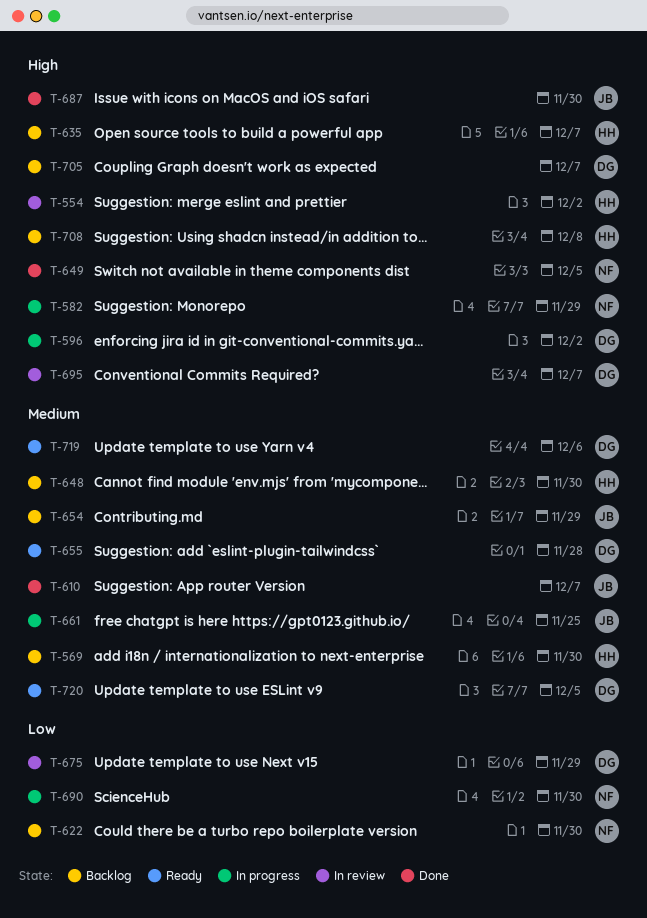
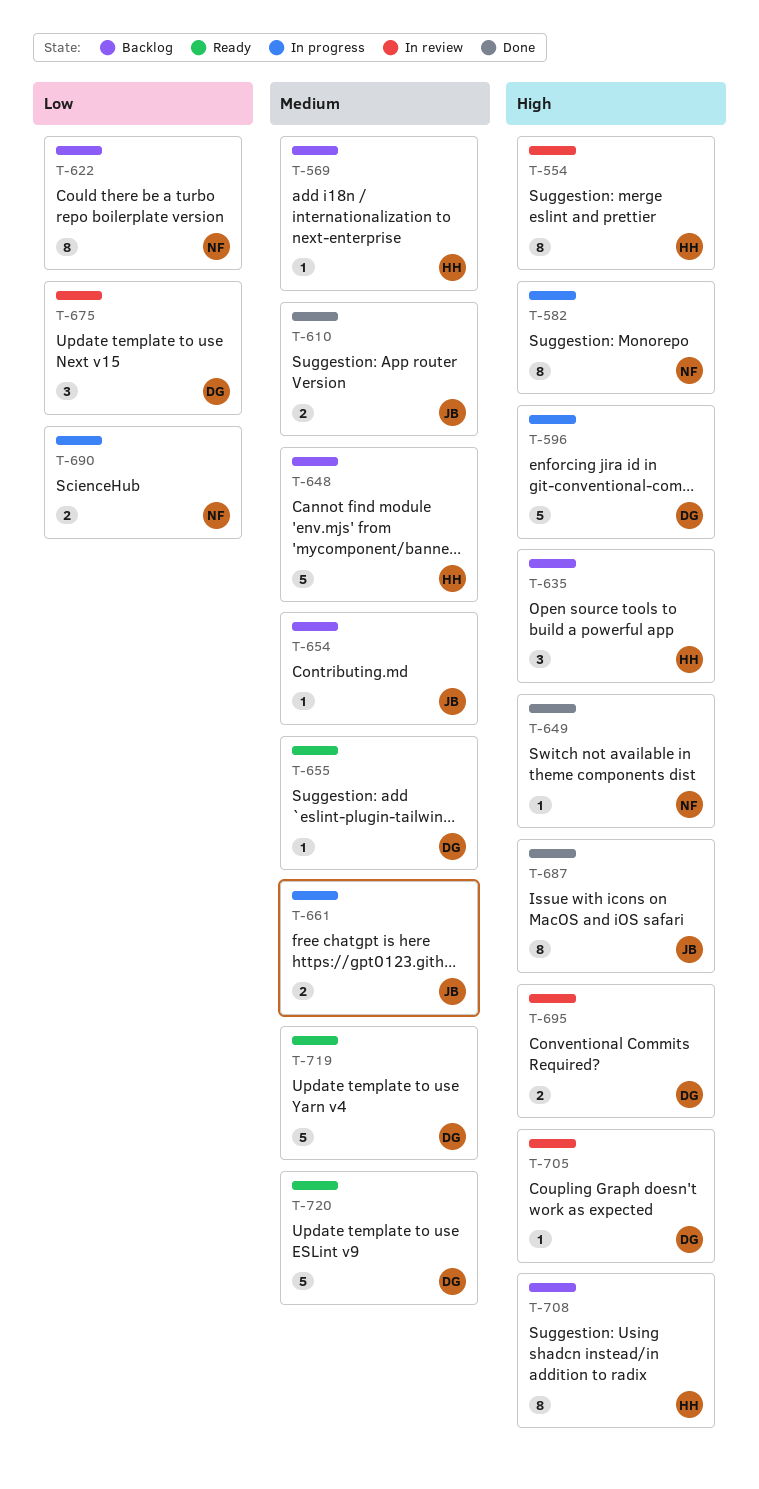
T-705, status: Backlog -> In review

